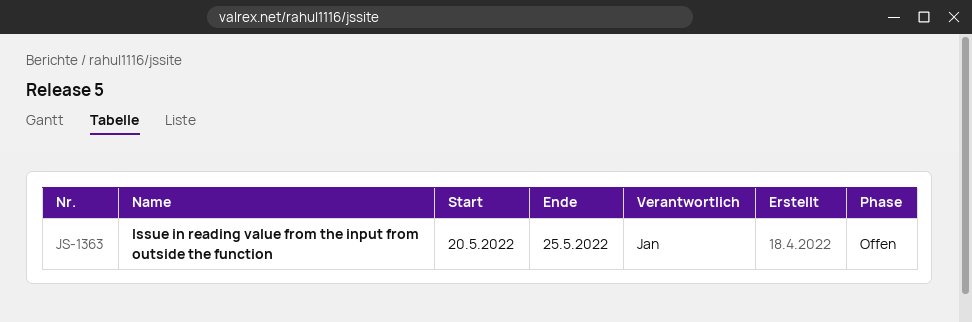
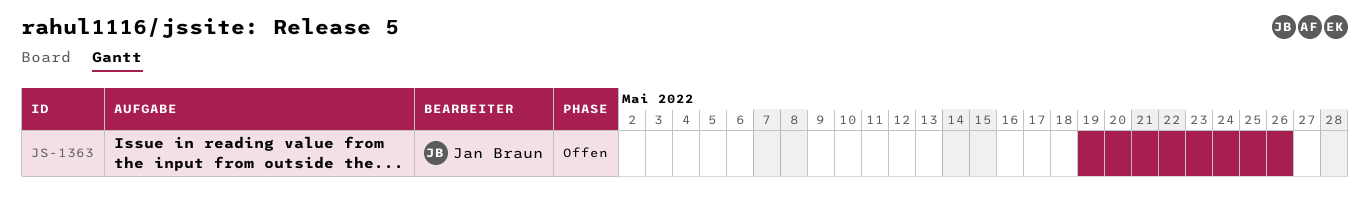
JS-1363, start: May 20 -> May 19
JS-1363, due: May 25 -> May 26

